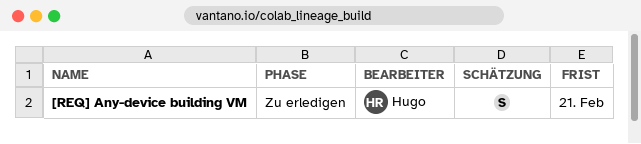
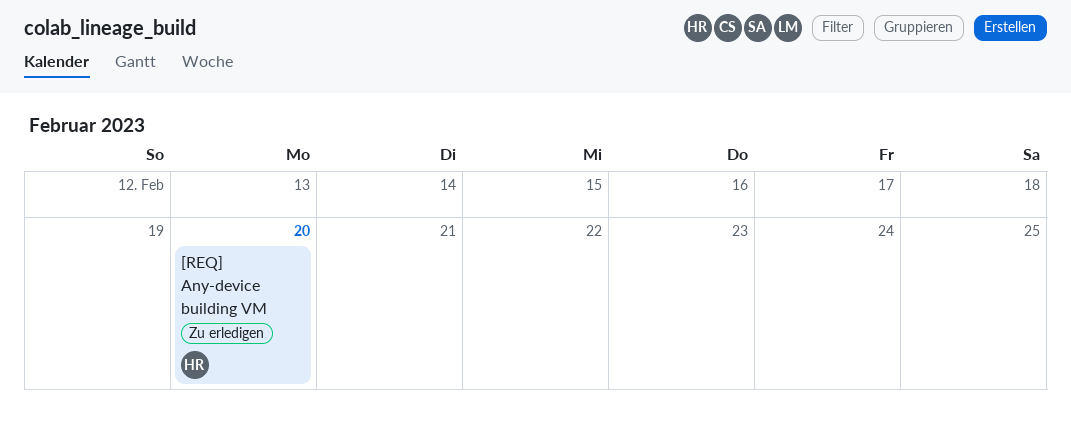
[REQ] Any-device building VM, due: Feb 21 -> Feb 20

